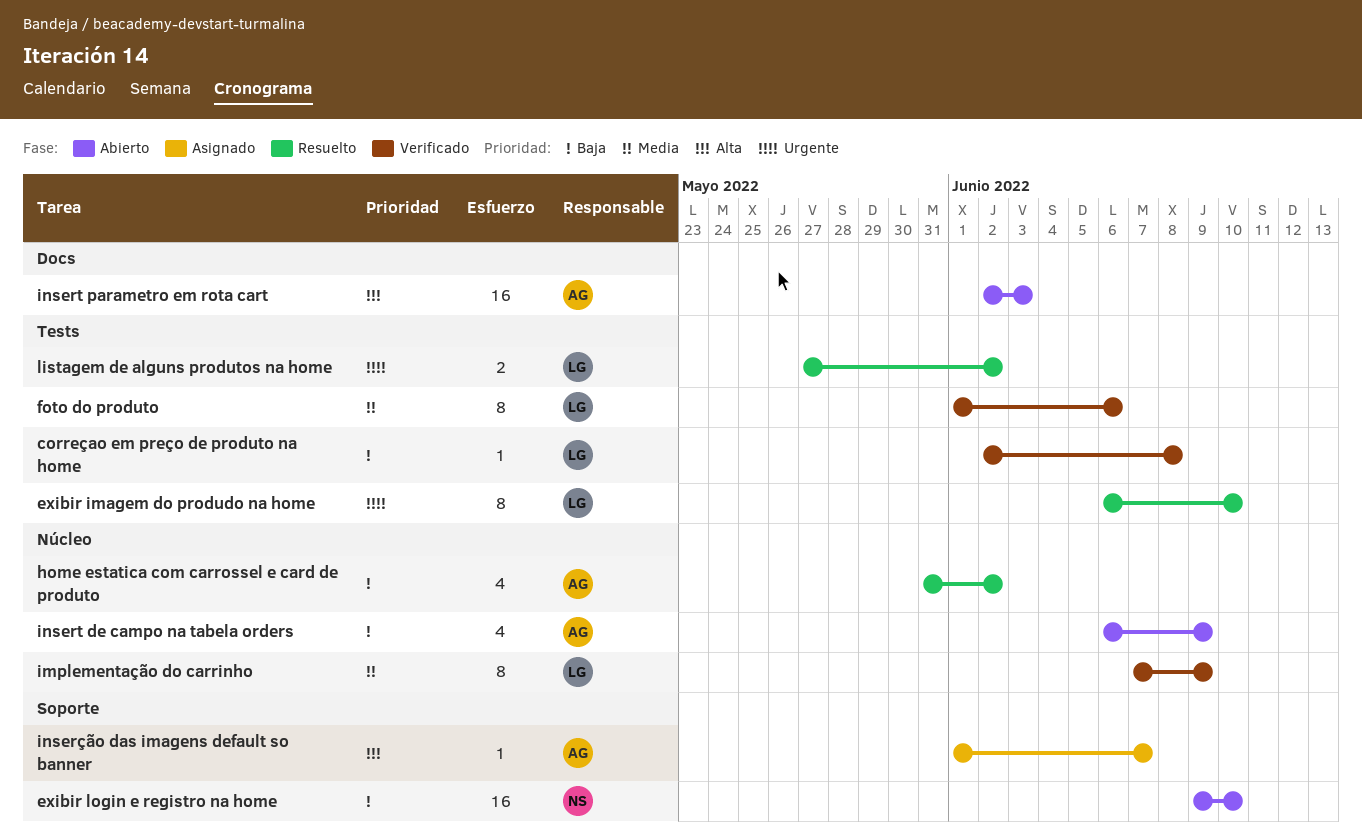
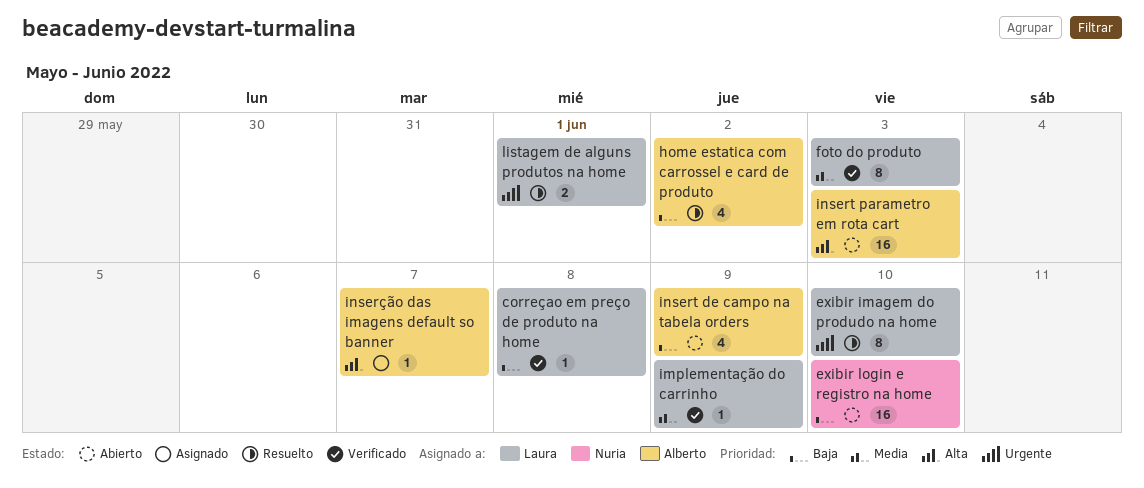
foto do produto, due: Jun 6 -> Jun 3
implementação do carrinho, estimate: 8 -> 1
listagem de alguns produtos na home, due: Jun 2 -> Jun 1

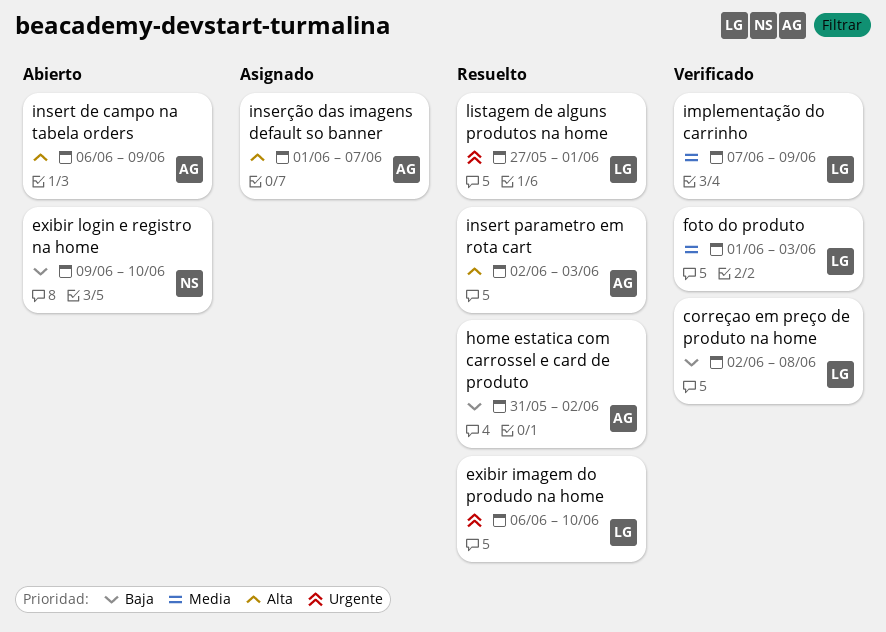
insert de campo na tabela orders, priority: Baja -> Alta
insert parametro em rota cart, status: Abierto -> Resuelto

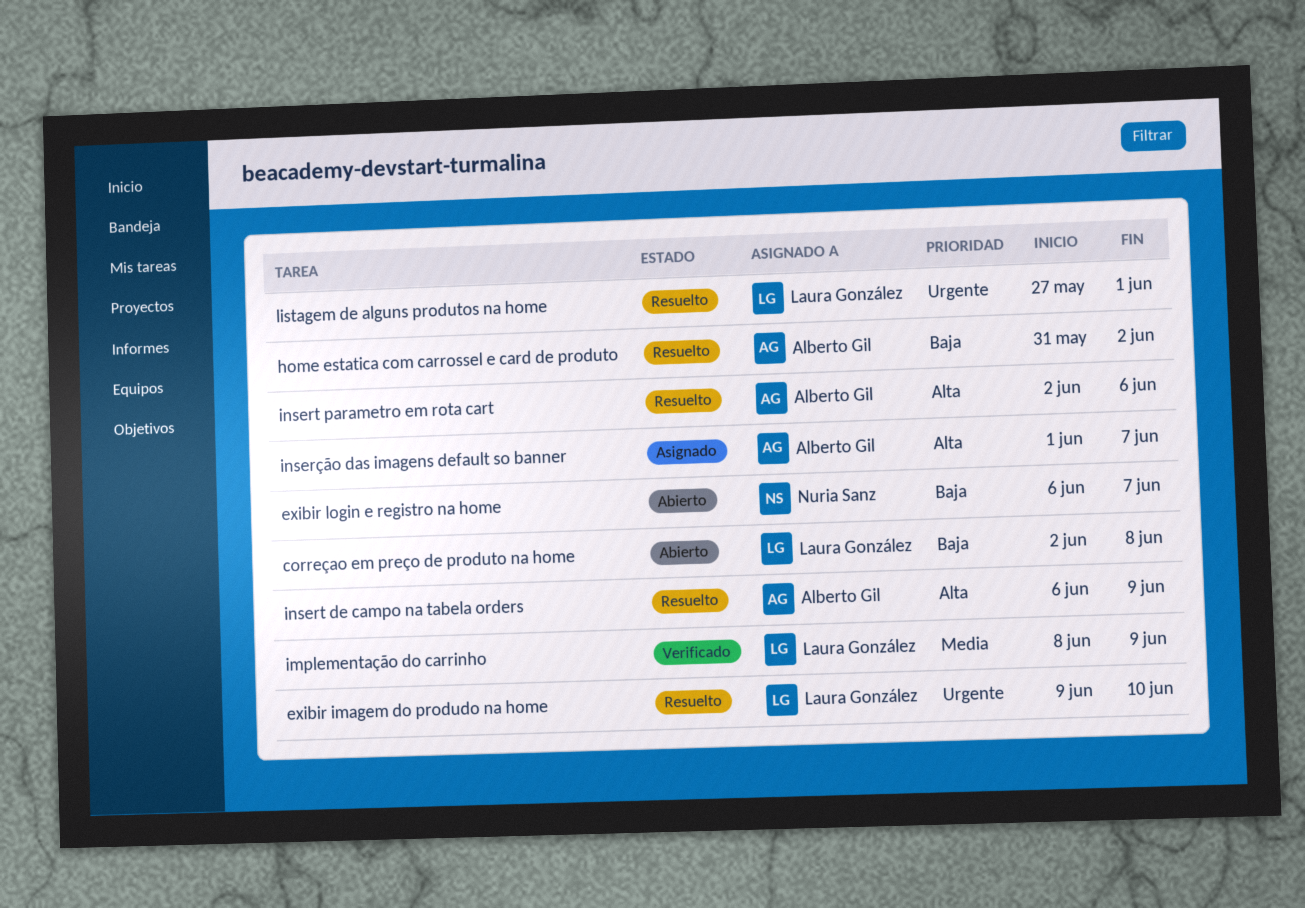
correçao em preço de produto na home, status: Verificado -> Abierto
exibir imagem do produdo na home, start: Jun 6 -> Jun 9
exibir login e registro na home, start: Jun 9 -> Jun 6
exibir login e registro na home, due: Jun 10 -> Jun 7
foto do produto: present -> none
implementação do carrinho, start: Jun 7 -> Jun 8
insert de campo na tabela orders, status: Abierto -> Resuelto
insert parametro em rota cart, due: Jun 3 -> Jun 6

